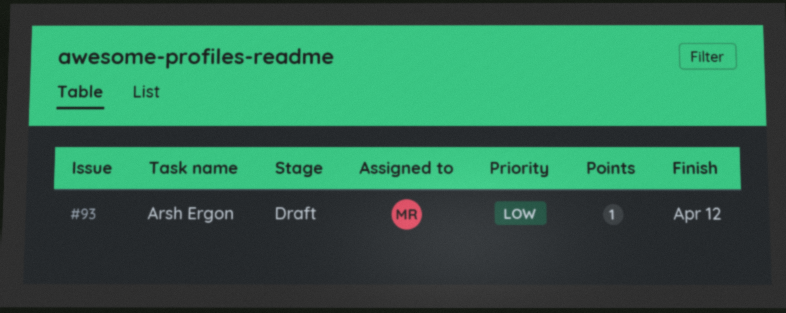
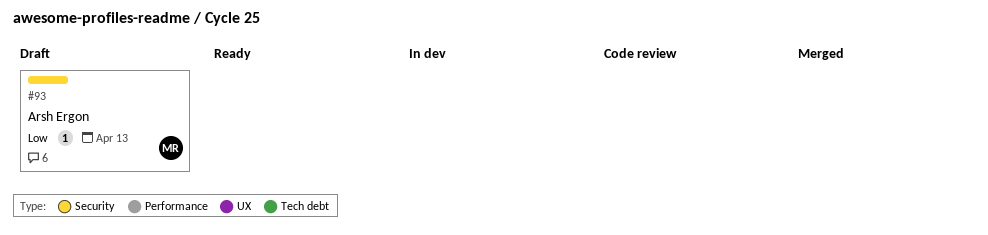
#93, due: Apr 12 -> Apr 13

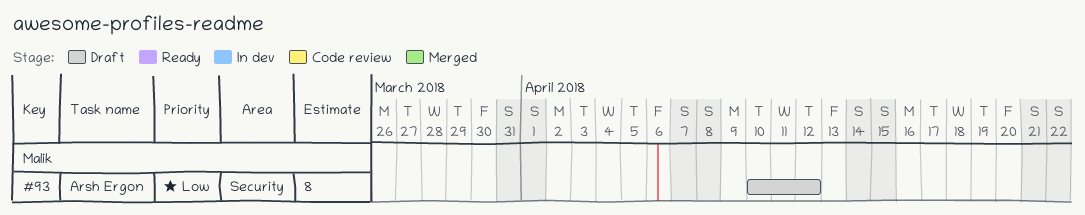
#93, estimate: 1 -> 8
#93, due: Apr 13 -> Apr 12

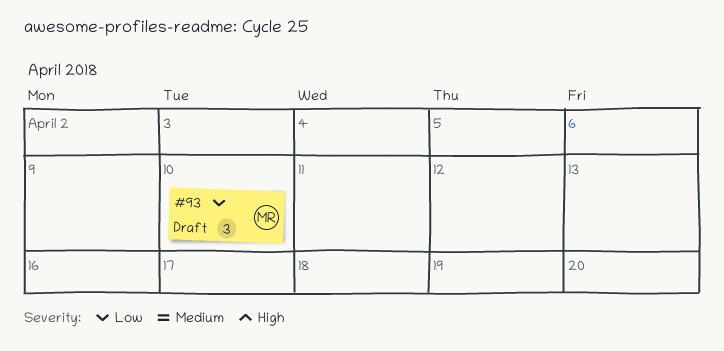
#93, estimate: 8 -> 3
#93, due: Apr 12 -> Apr 10

